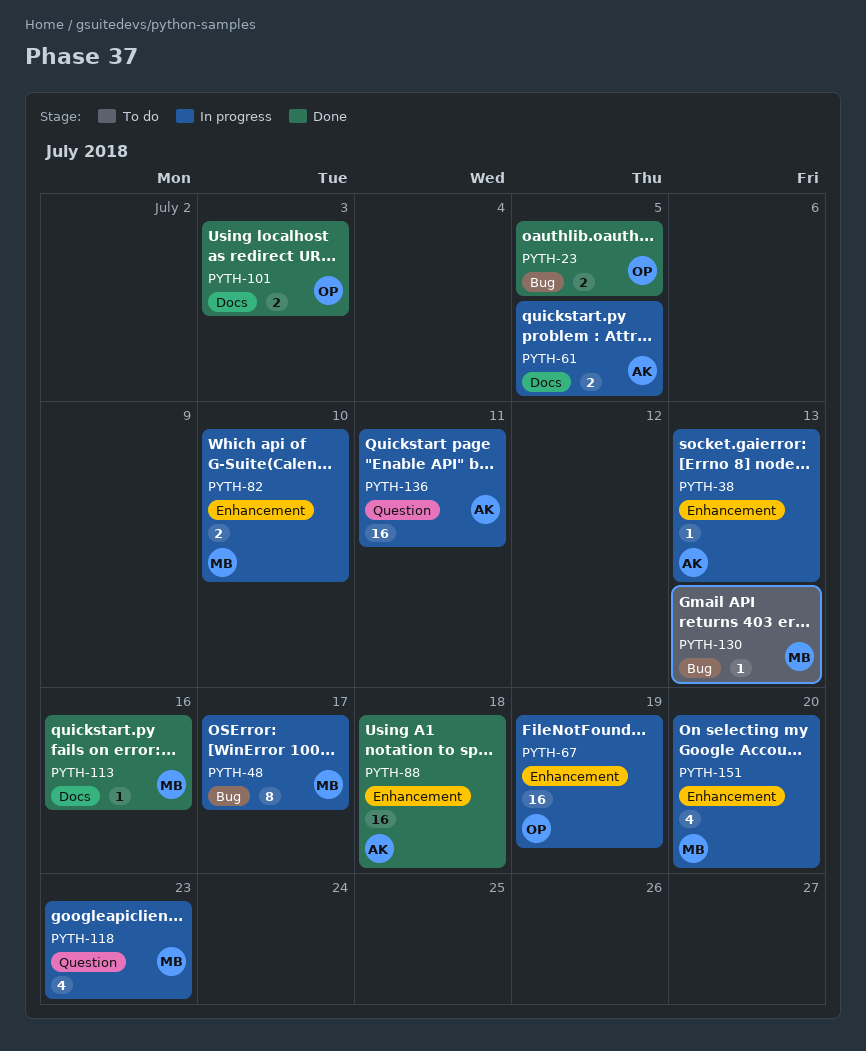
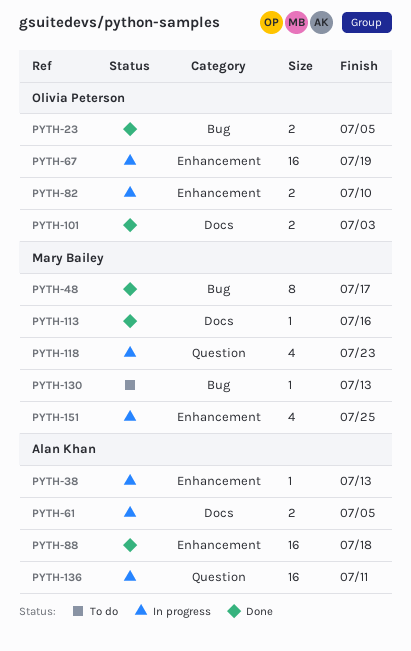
PYTH-48, status: In progress -> Done
PYTH-82, owner: Mary Bailey -> Olivia Peterson
PYTH-151, due: Jul 20 -> Jul 25

